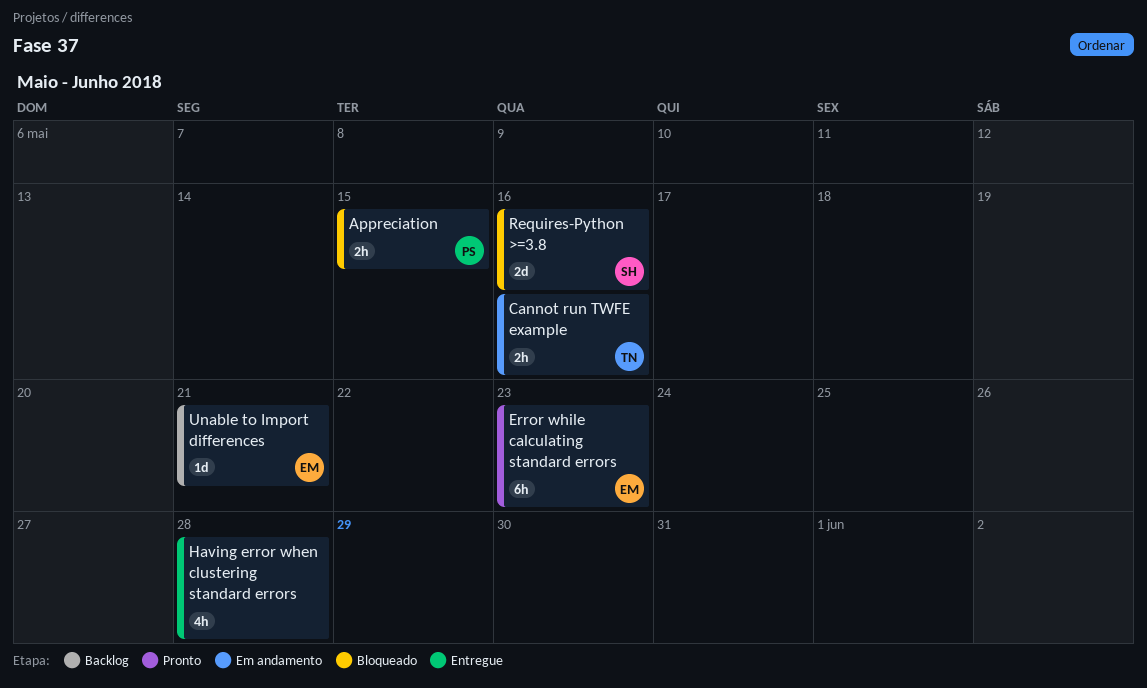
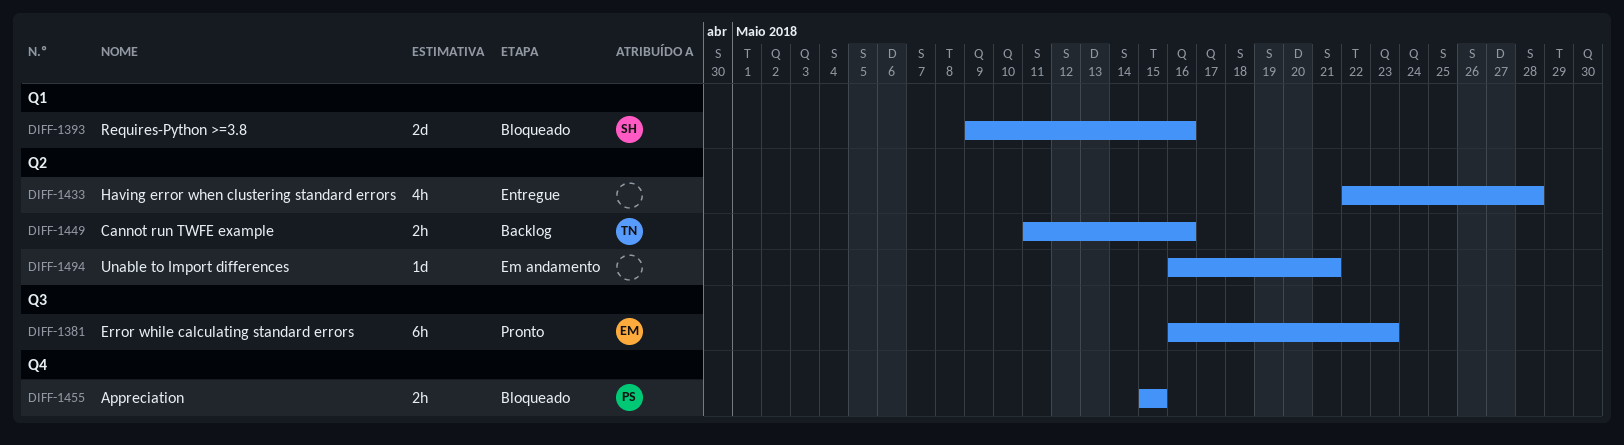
Cannot run TWFE example, status: Em andamento -> Backlog
Unable to Import differences, status: Backlog -> Em andamento
Unable to Import differences, owner: EM -> none

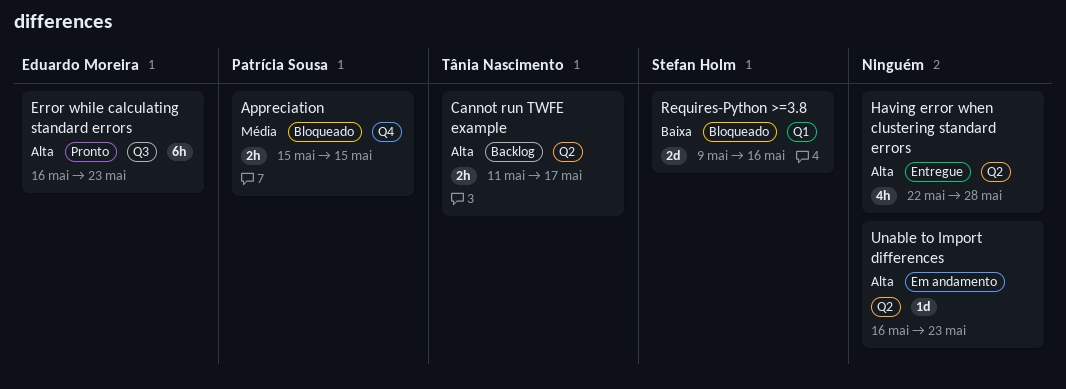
Cannot run TWFE example, due: May 16 -> May 17
Unable to Import differences, due: May 21 -> May 23

